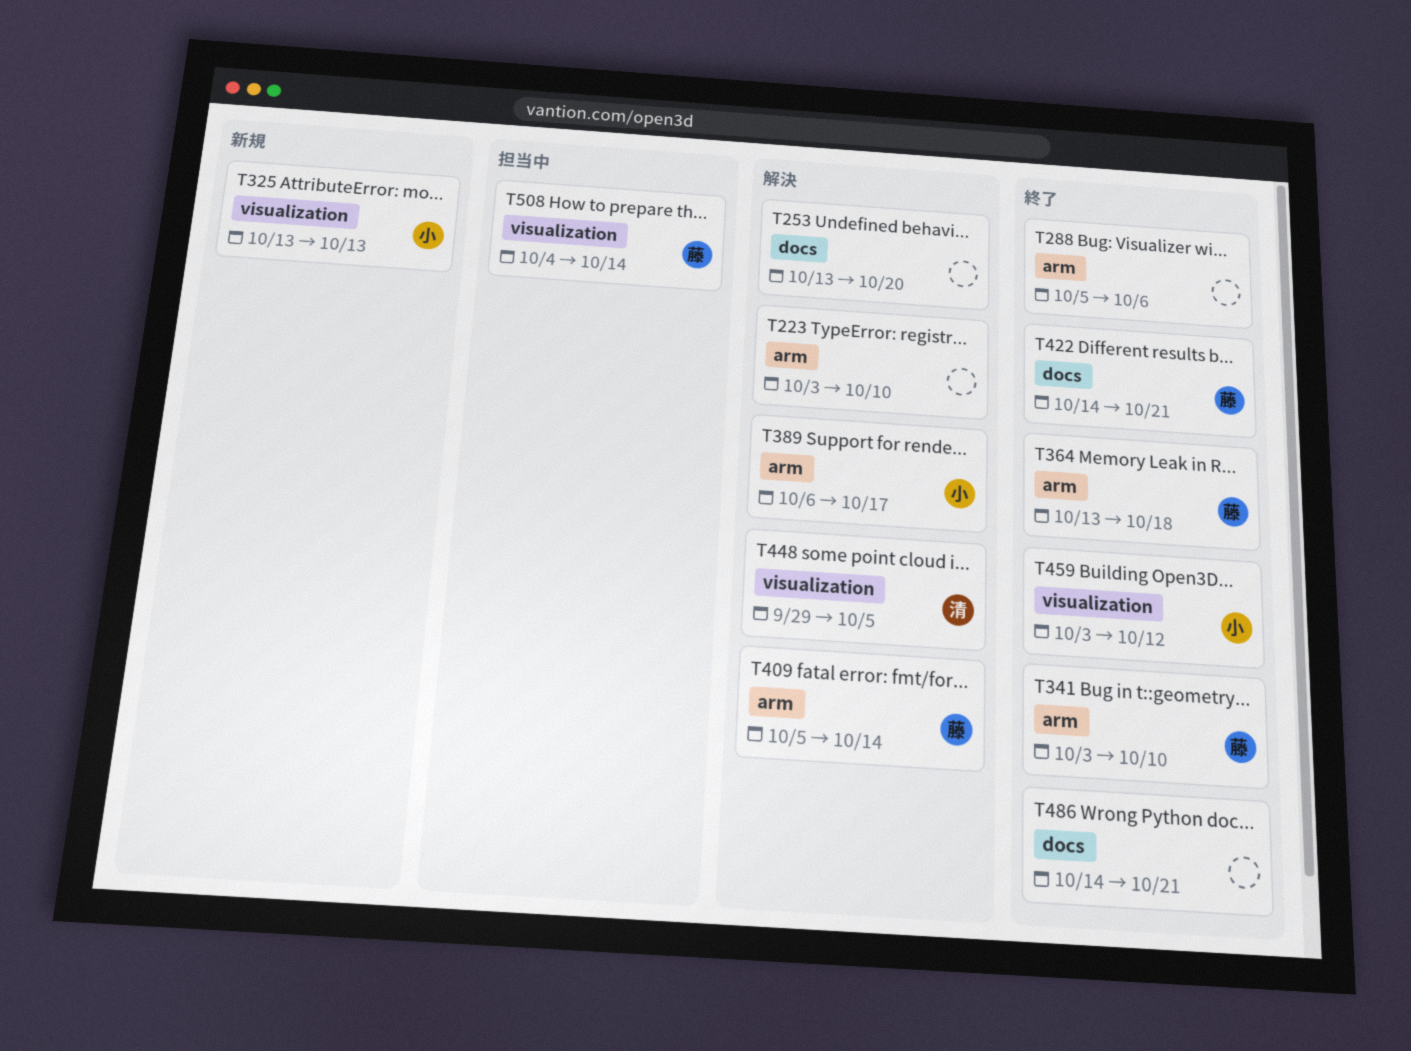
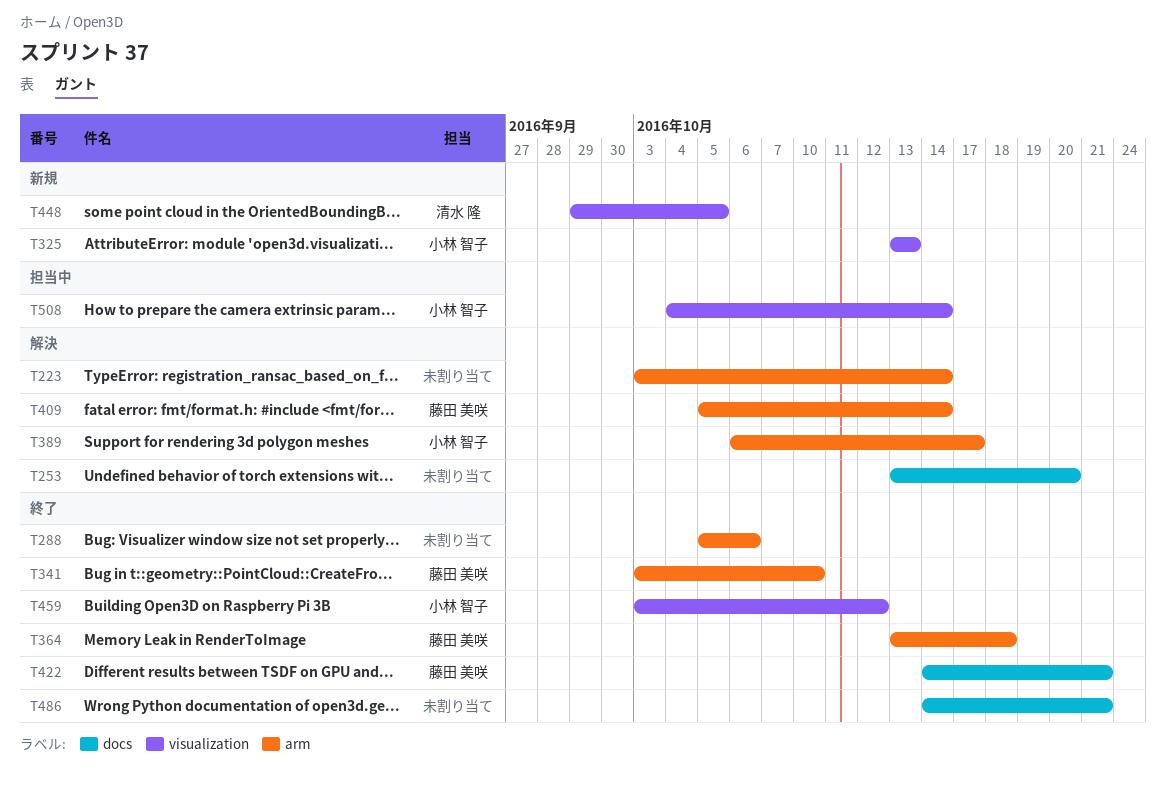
T223, due: Oct 10 -> Oct 14
T448, status: 解決 -> 新規
T508, owner: 藤田 美咲 -> 小林 智子

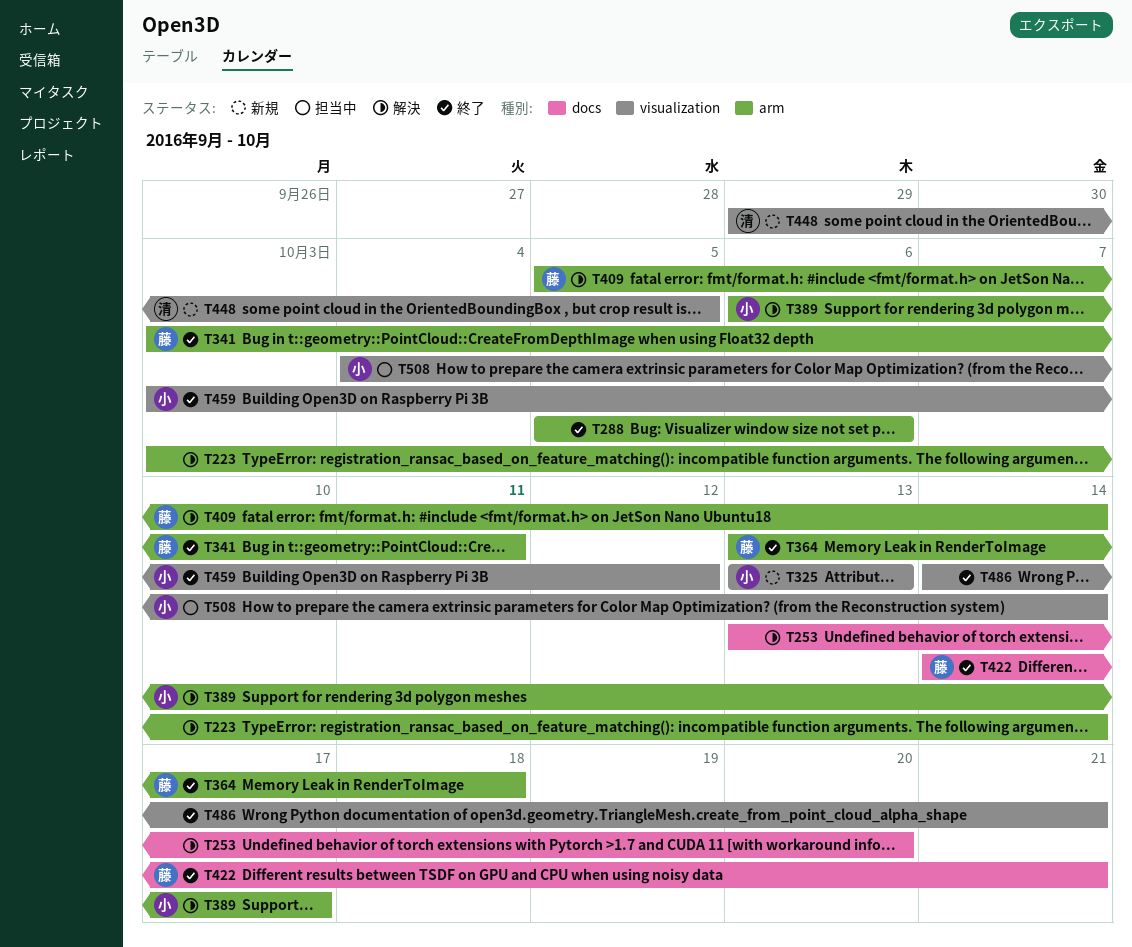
T341, due: Oct 10 -> Oct 11
T486, label: docs -> visualization

